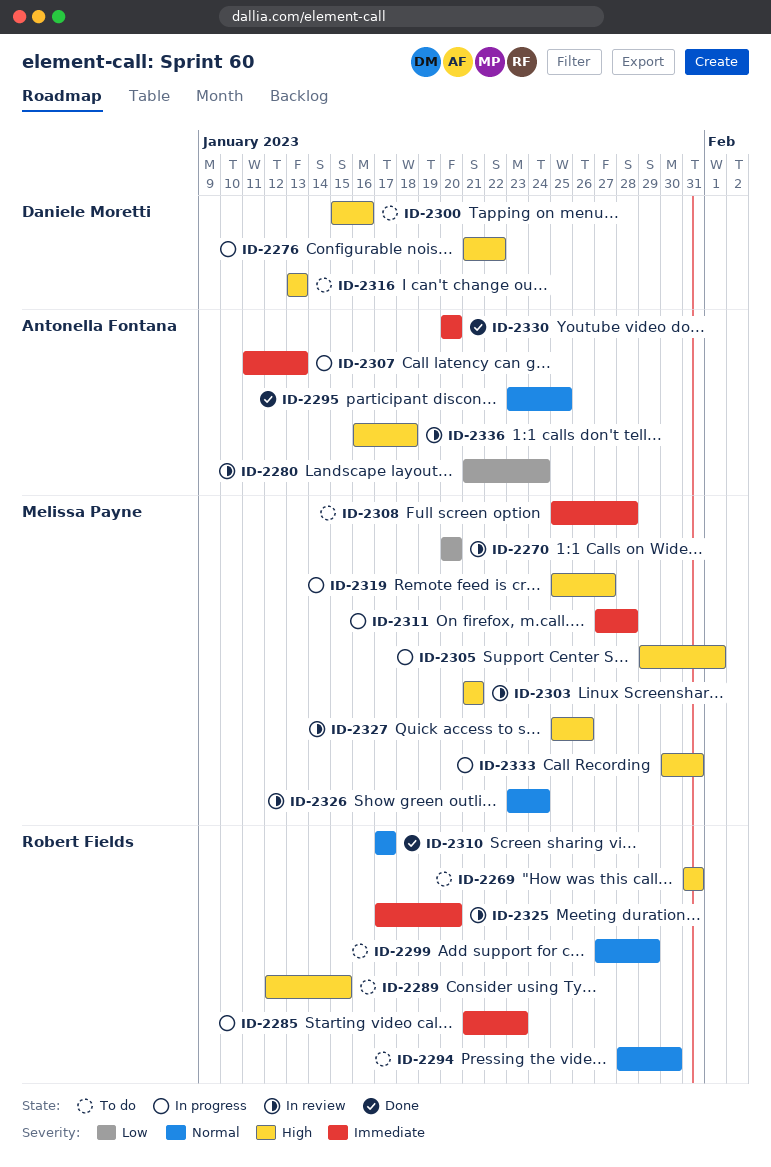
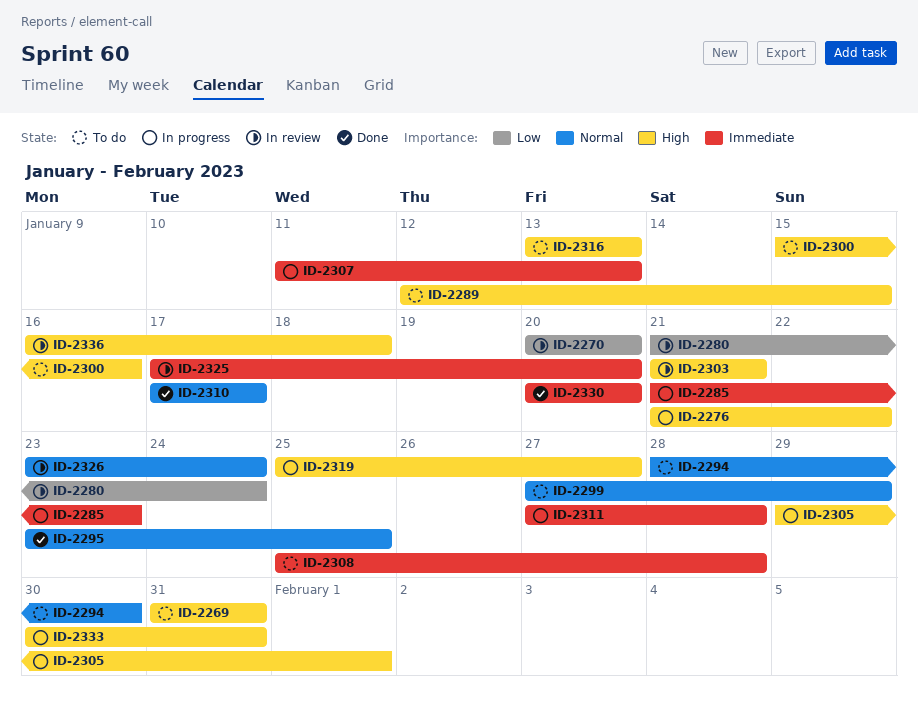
ID-2327: present -> none

